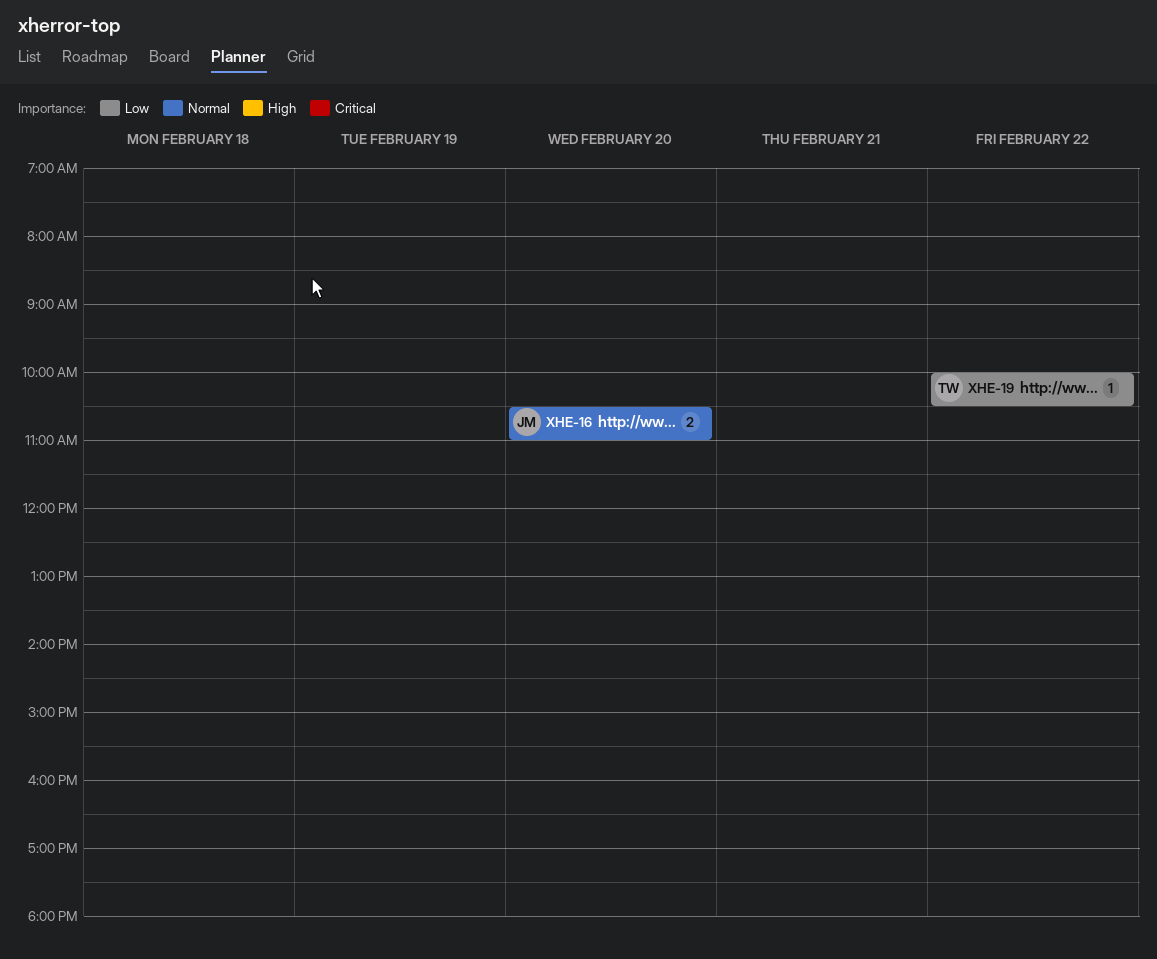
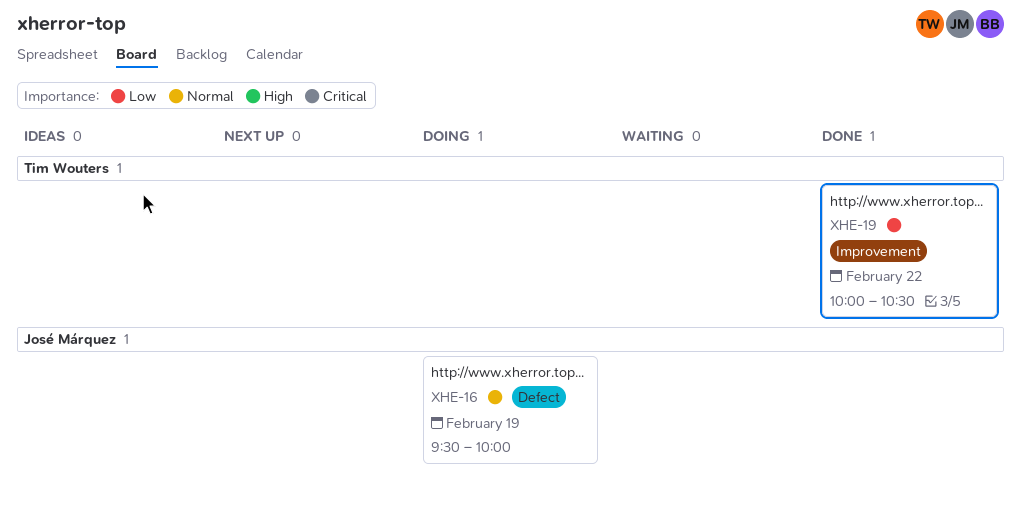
XHE-16, day: Feb 20 -> Feb 19
XHE-16, begins: 10:30 -> 09:30
XHE-16, ends: 11:00 -> 10:00

